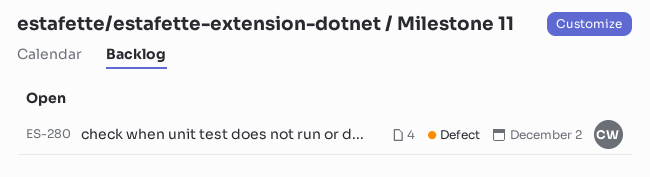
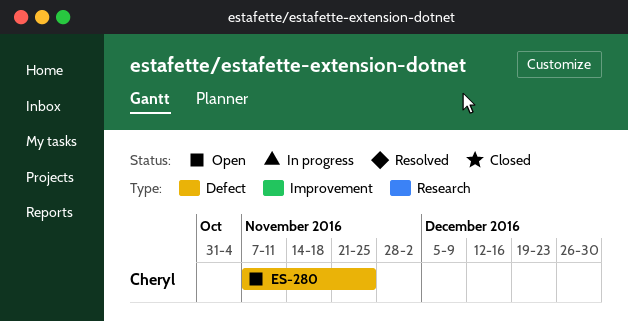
ES-280, due: Dec 2 -> Nov 25

